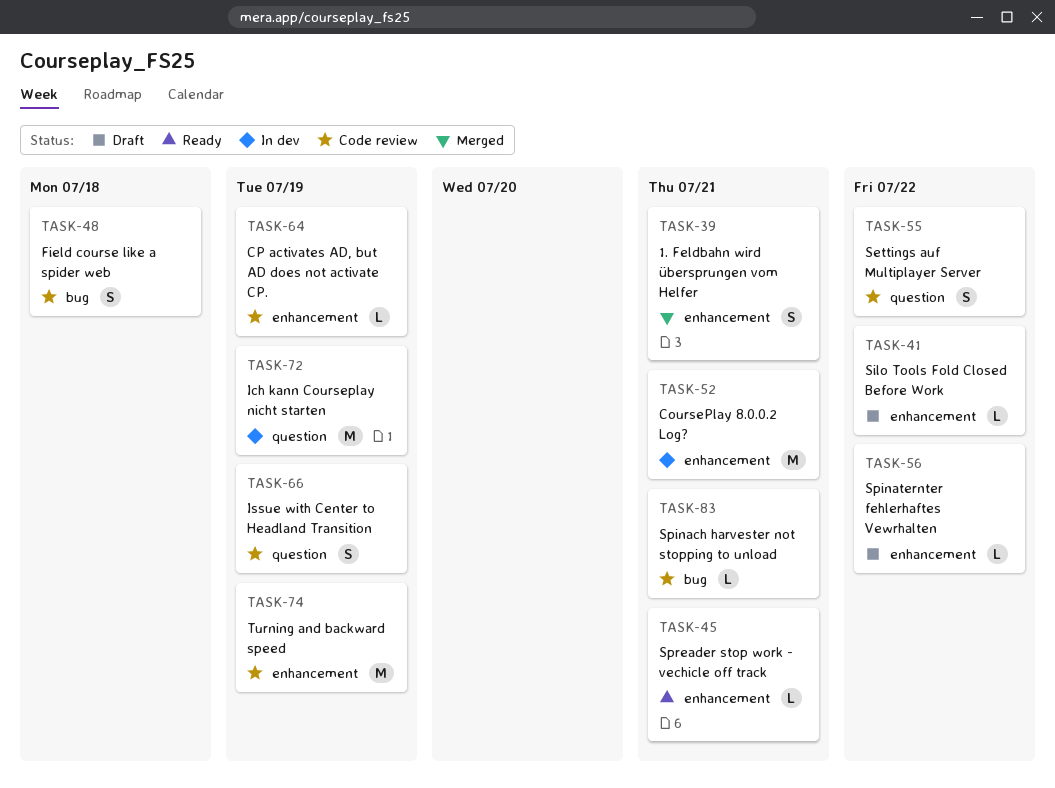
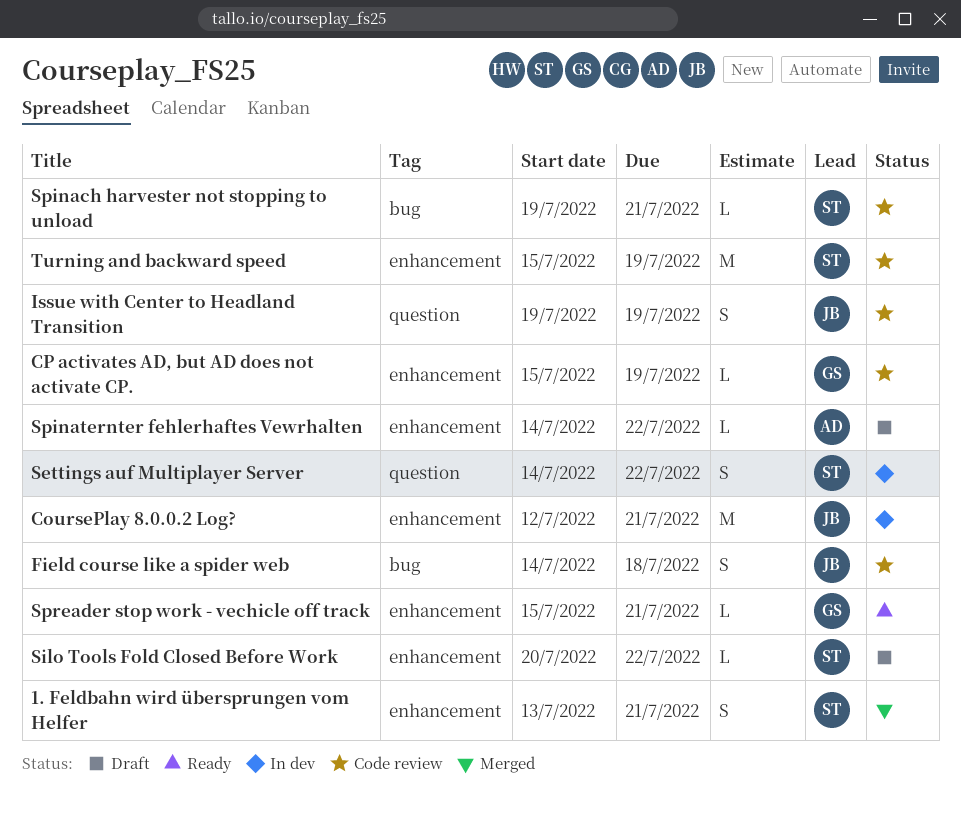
Ich kann Courseplay nicht starten: present -> none
Settings auf Multiplayer Server, status: Code review -> In dev

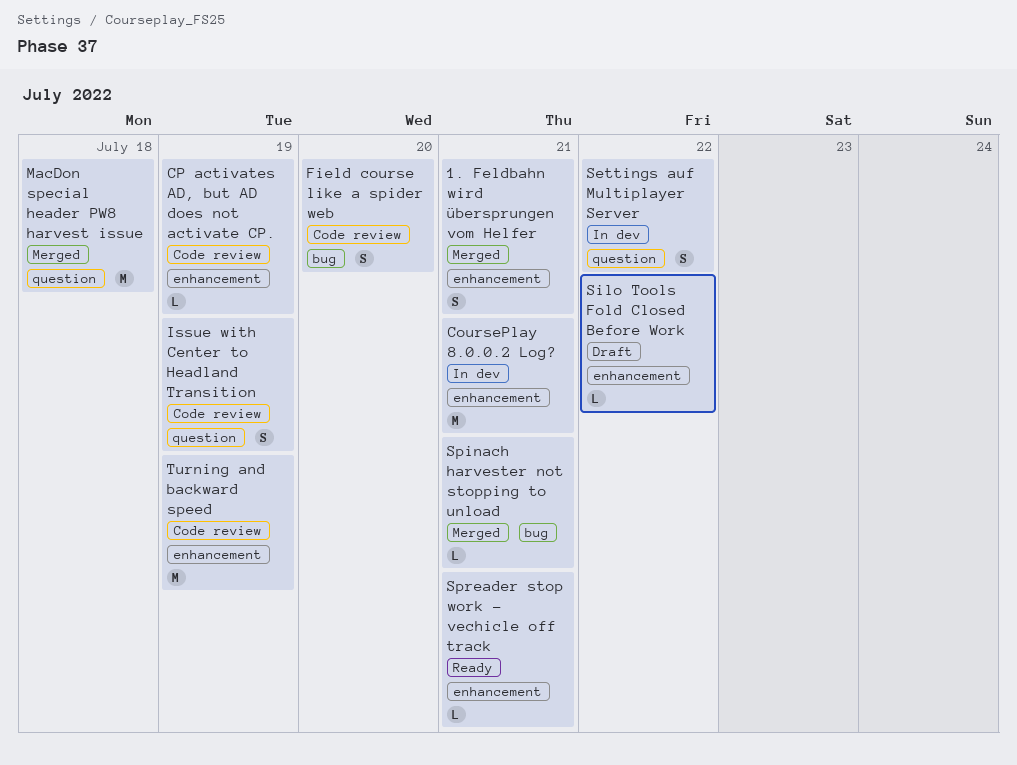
Field course like a spider web, due: Jul 18 -> Jul 20
MacDon special header PW8 harvest issue: none -> present
Spinach harvester not stopping to unload, status: Code review -> Merged
Spinaternter fehlerhaftes Vewrhalten: present -> none

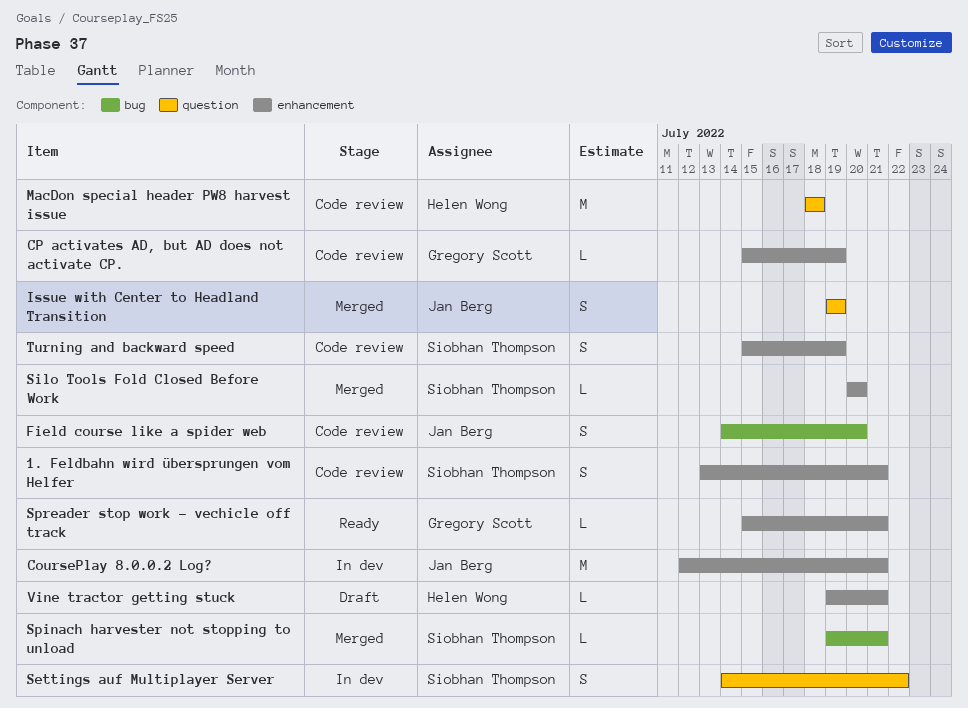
1. Feldbahn wird übersprungen vom Helfer, status: Merged -> Code review
Issue with Center to Headland Transition, status: Code review -> Merged
MacDon special header PW8 harvest issue, status: Merged -> Code review
Silo Tools Fold Closed Before Work, status: Draft -> Merged
Silo Tools Fold Closed Before Work, due: Jul 22 -> Jul 20
Turning and backward speed, estimate: M -> S
Vine tractor getting stuck: none -> present

